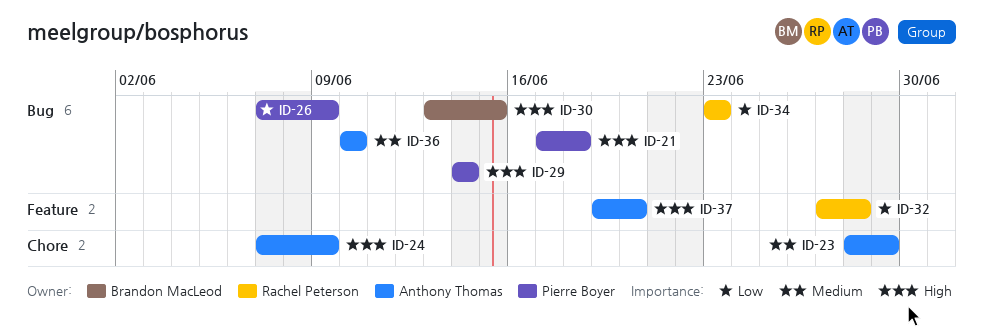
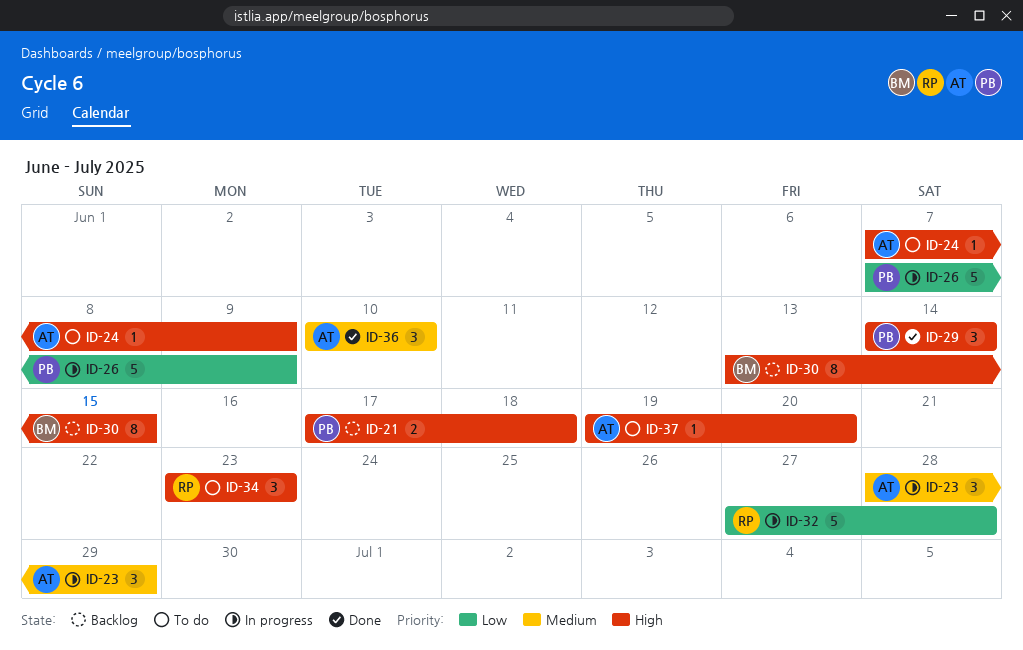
ID-34, priority: Low -> High

